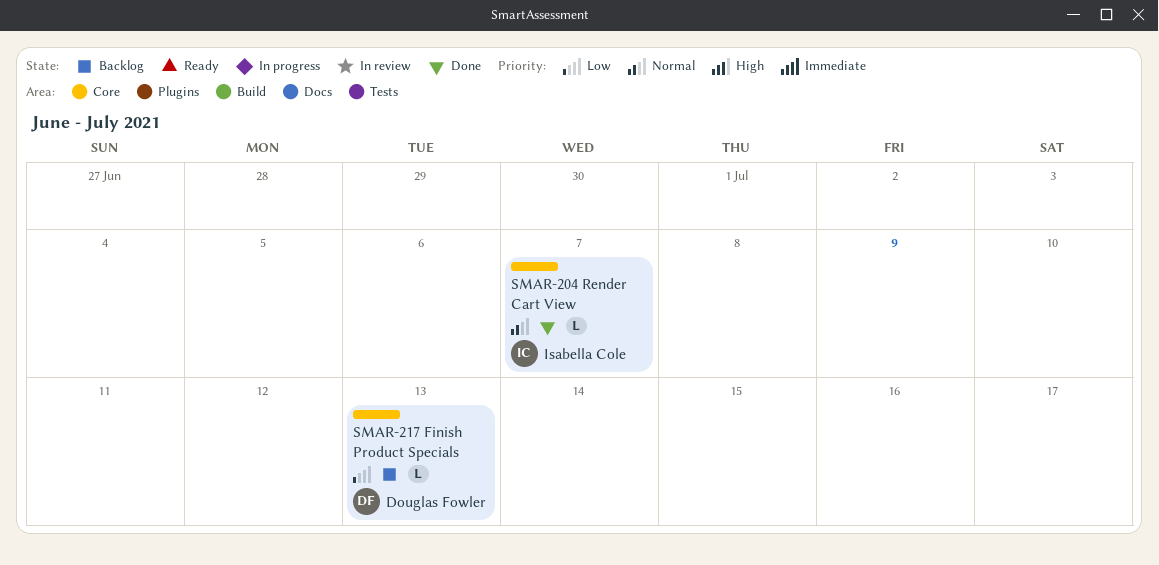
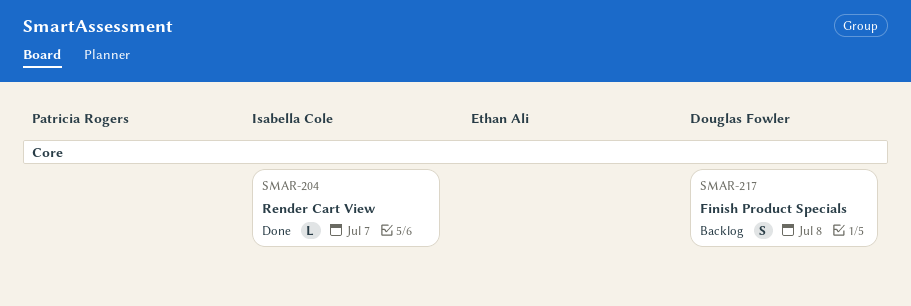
SMAR-217, estimate: L -> S
SMAR-217, due: Jul 13 -> Jul 8

